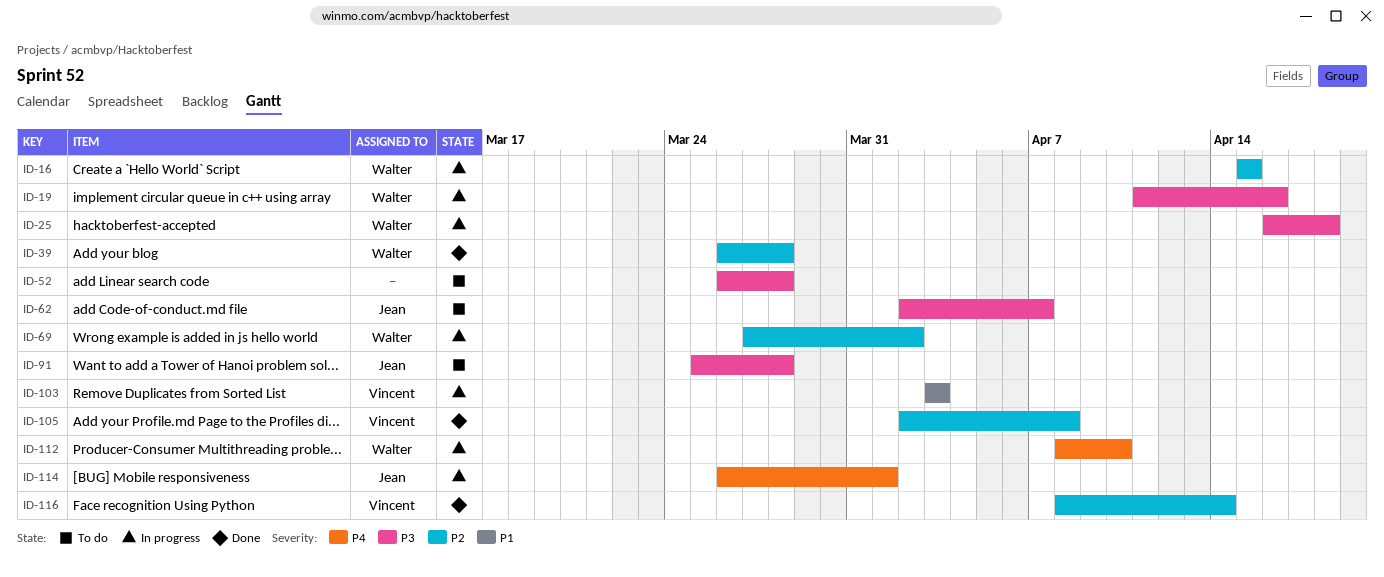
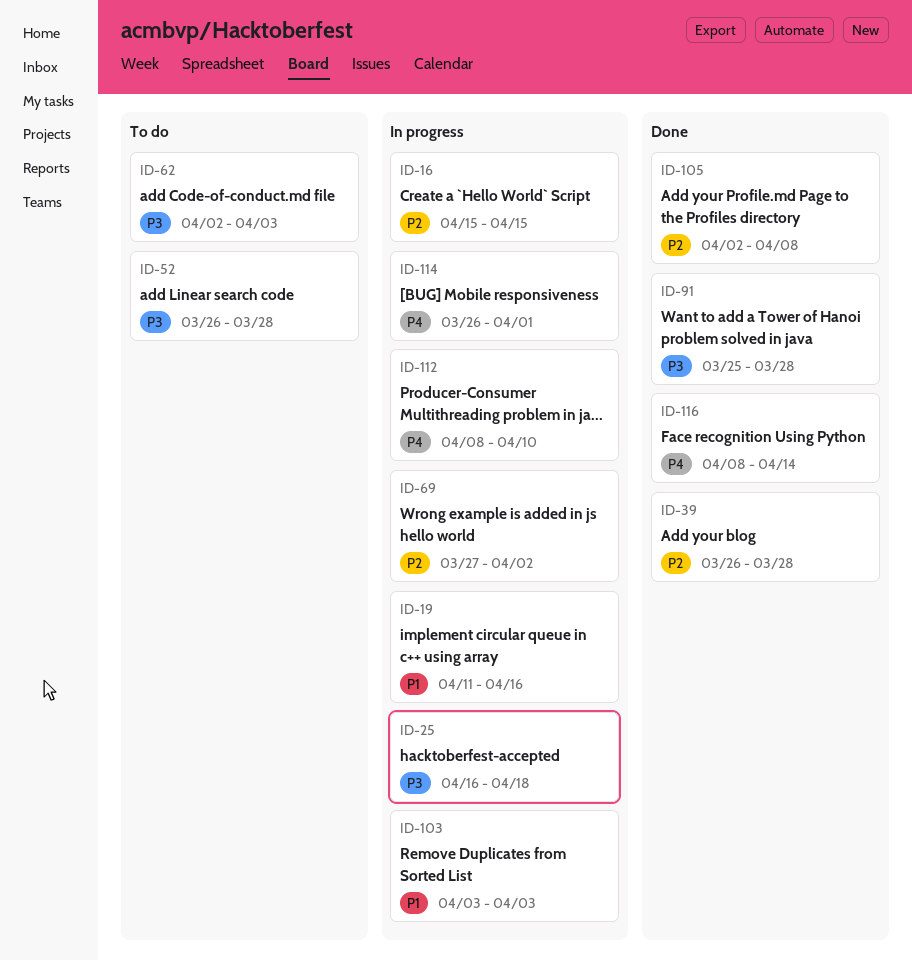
ID-19, priority: P3 -> P1
ID-62, due: Apr 7 -> Apr 3
ID-91, status: To do -> Done
ID-116, priority: P2 -> P4

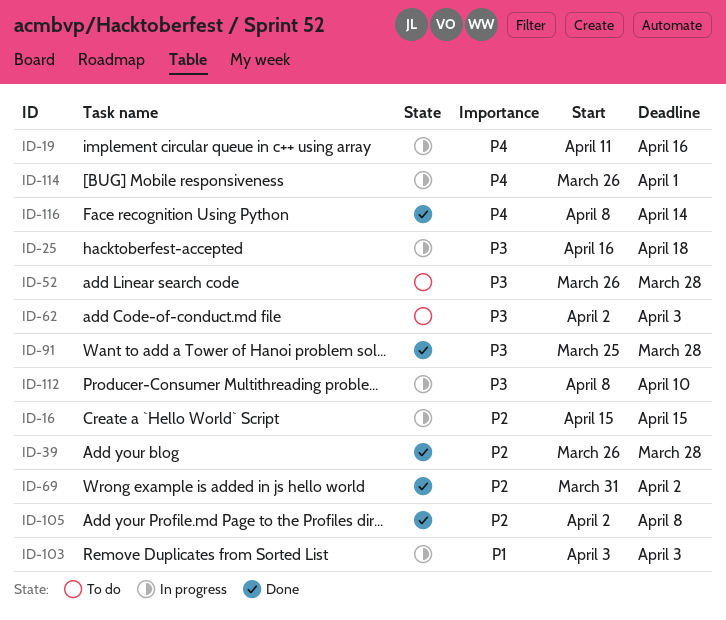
ID-19, priority: P1 -> P4
ID-69, status: In progress -> Done
ID-69, start: Mar 27 -> Mar 31
ID-112, priority: P4 -> P3

